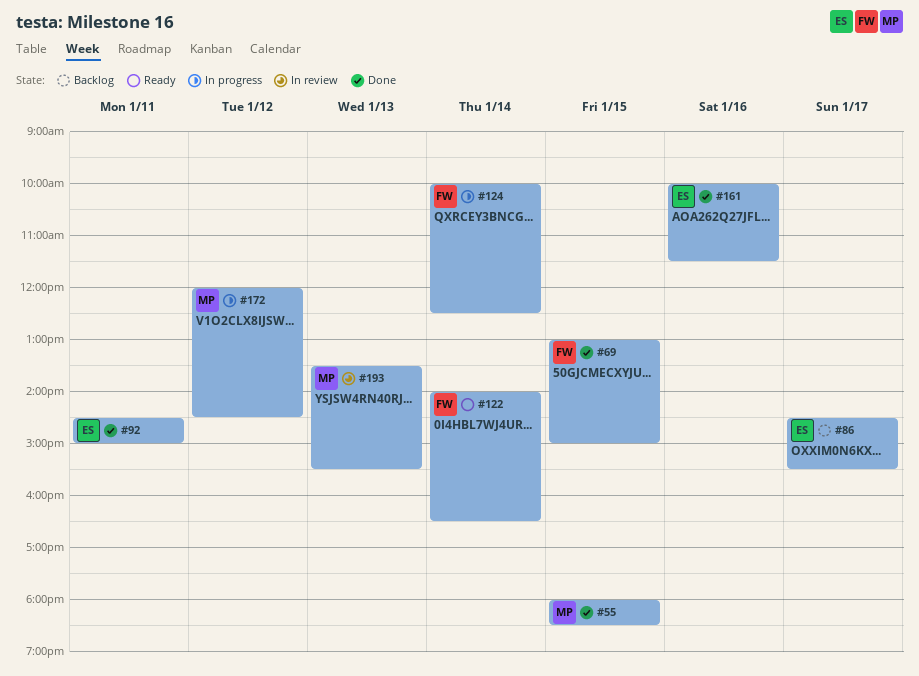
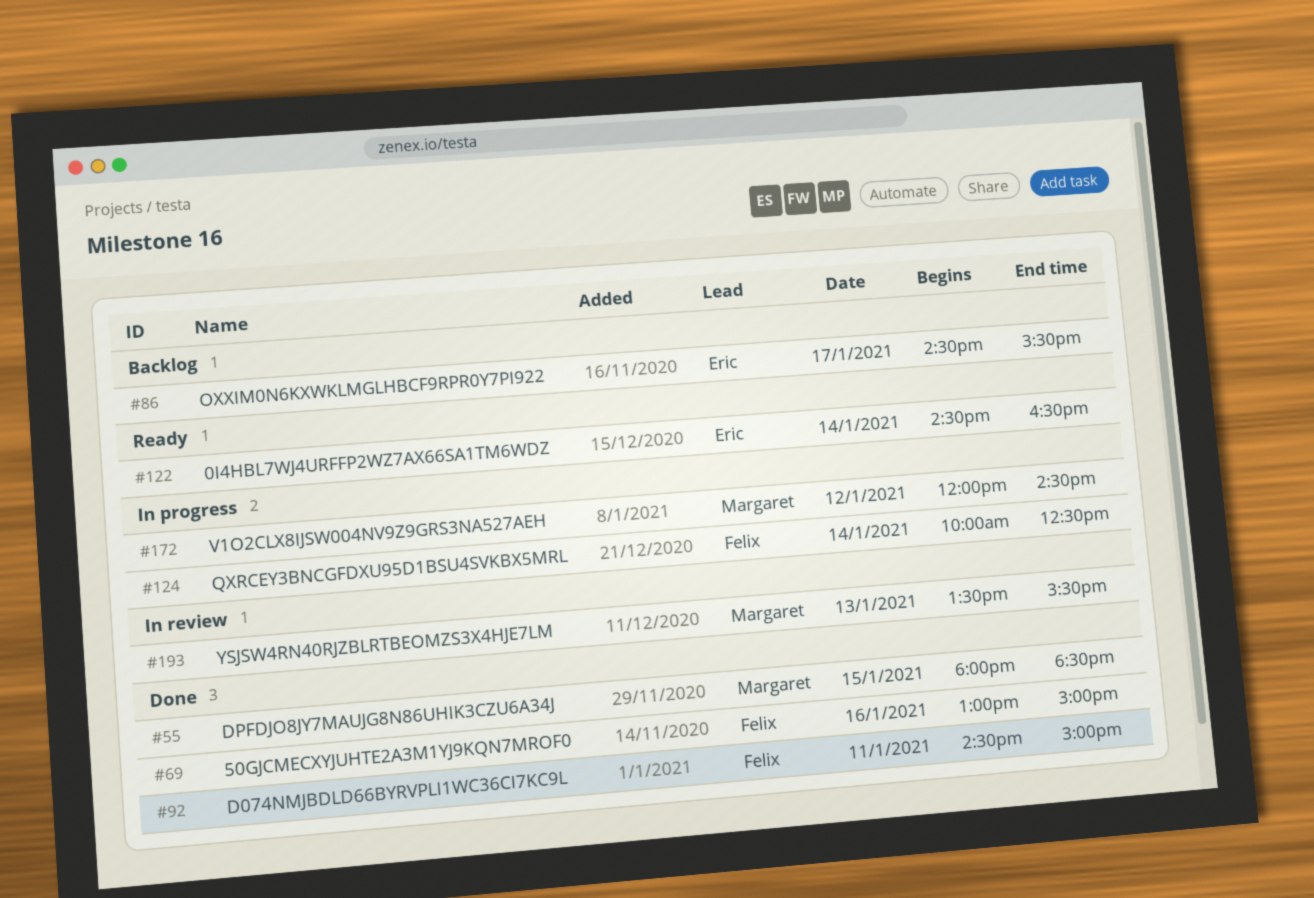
#69, day: Jan 15 -> Jan 16
#92, owner: Eric -> Felix
#122, owner: Felix -> Eric
#122, begins: 14:00 -> 14:30
#161: present -> none

